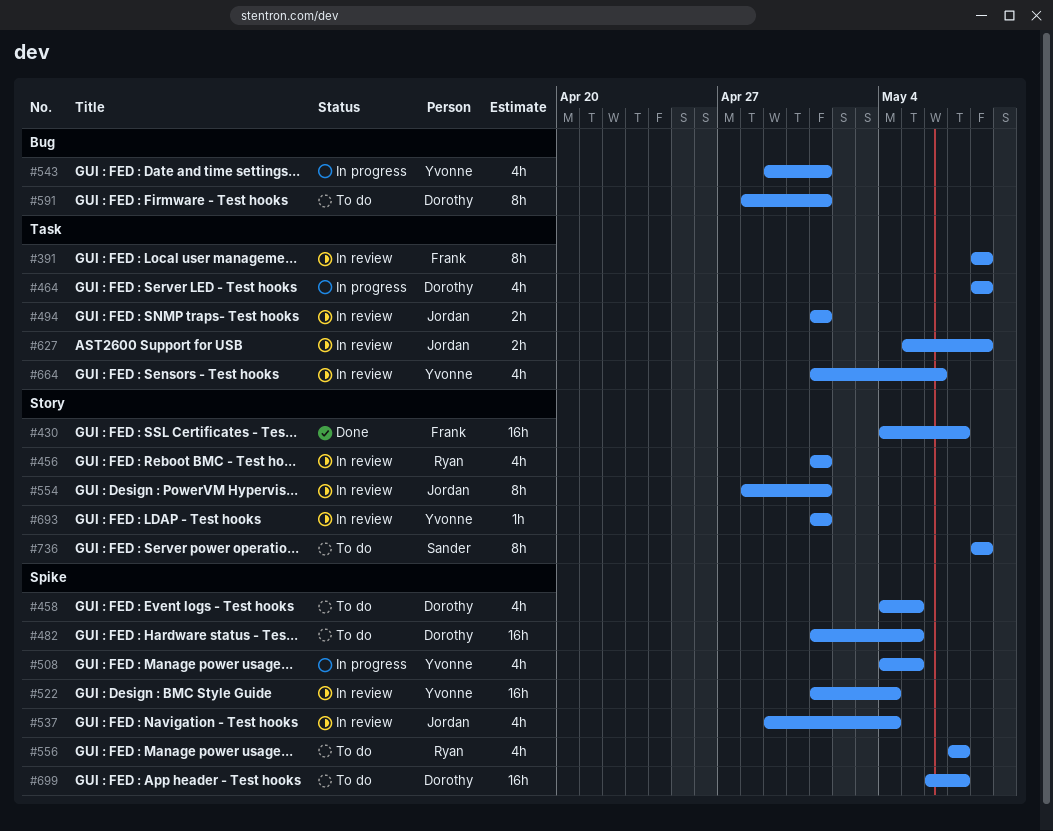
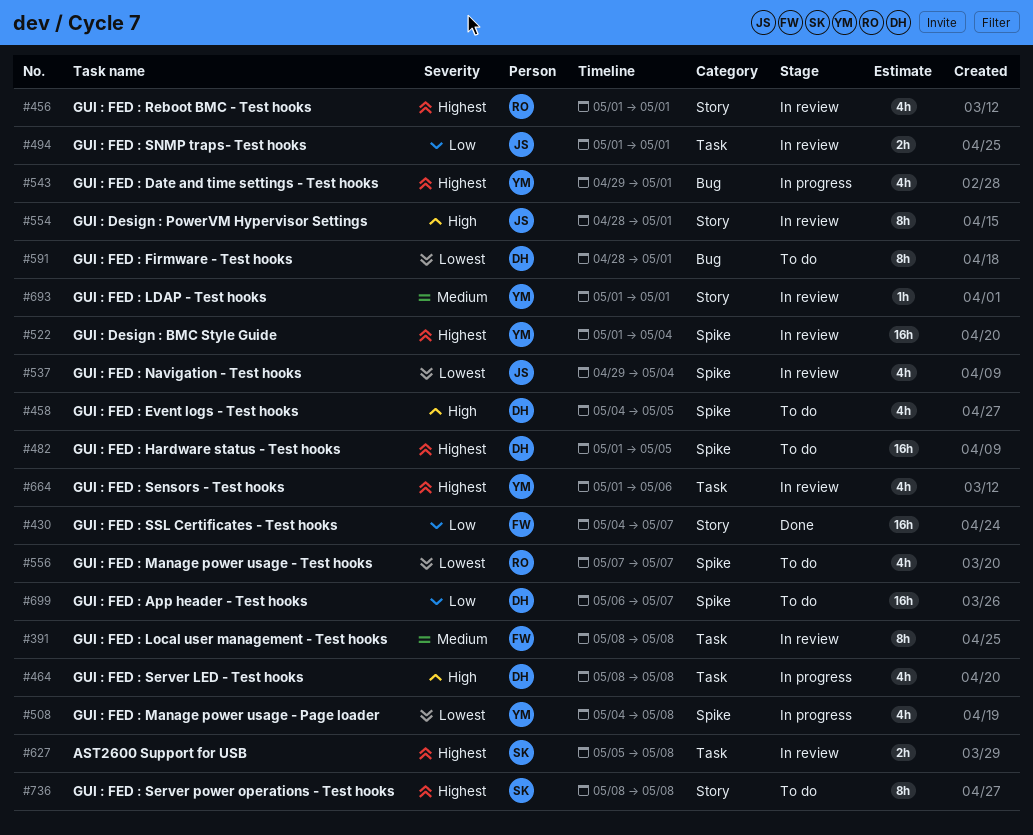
#508, due: May 5 -> May 8
#627, owner: Jordan -> Sander

